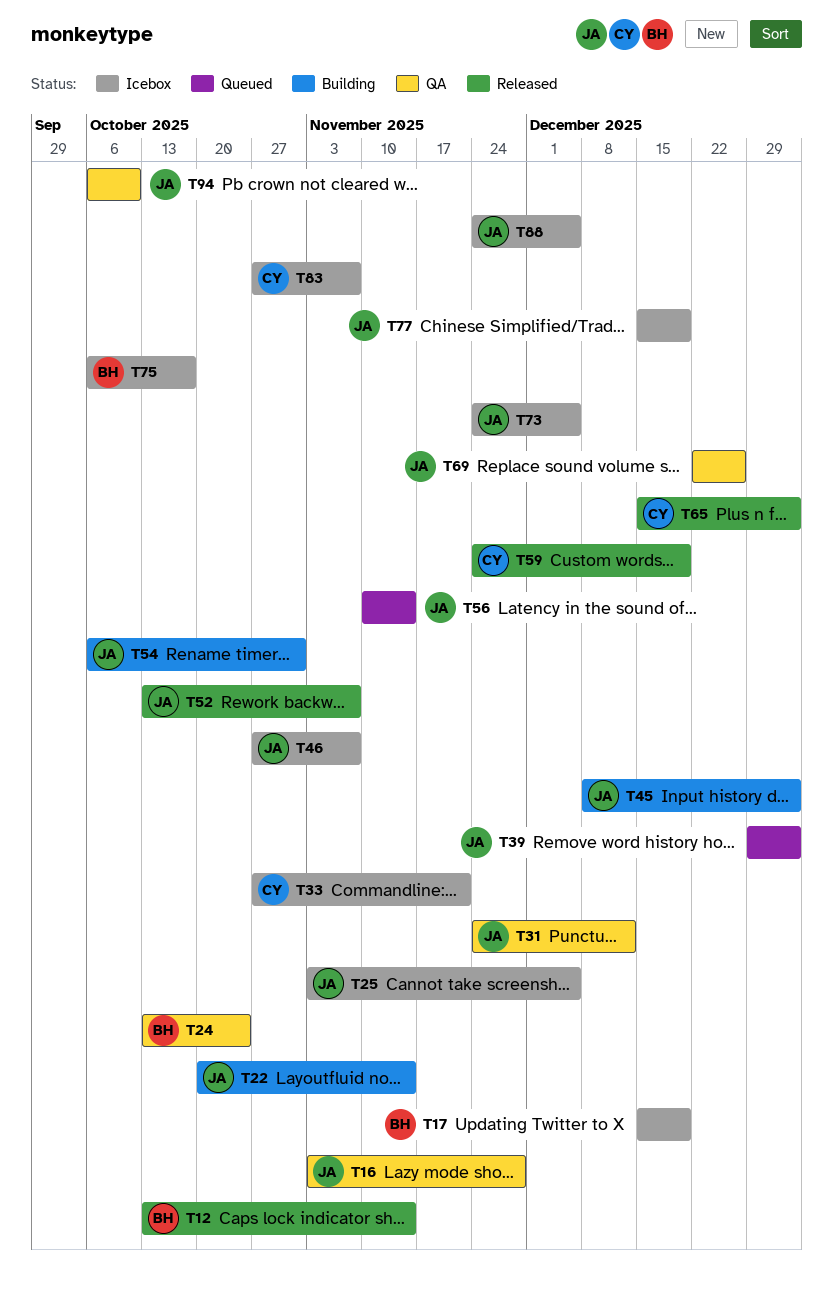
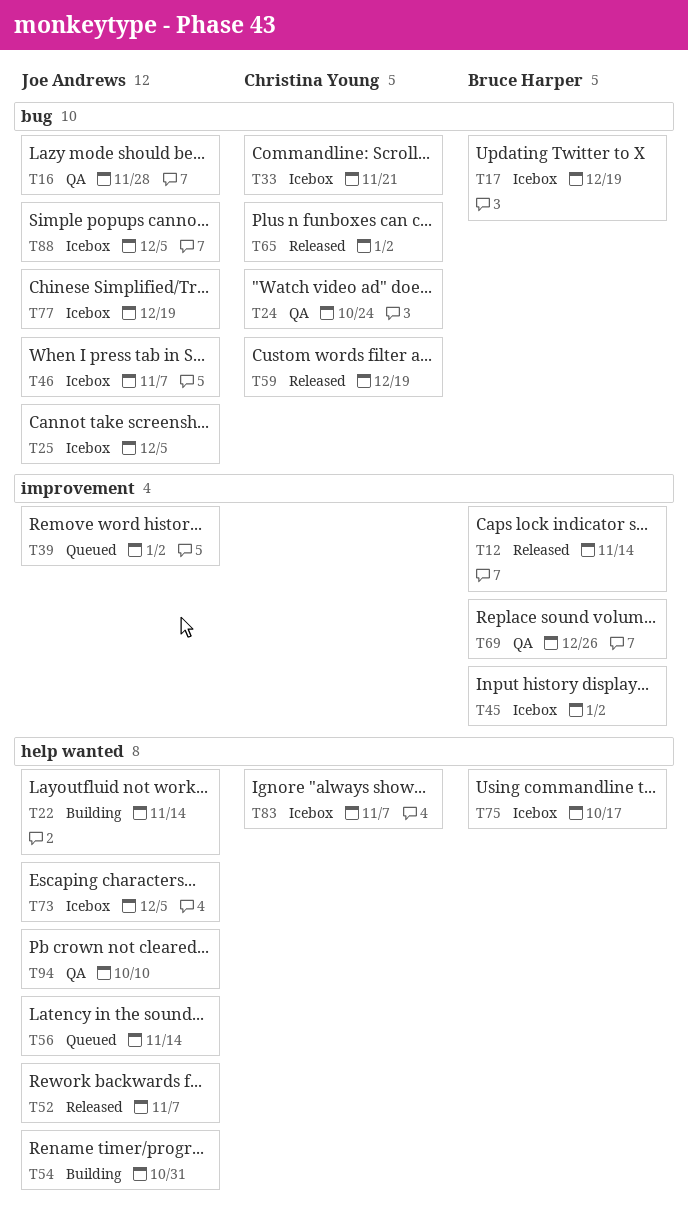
T24, owner: Bruce Harper -> Christina Young
T31: present -> none
T45, status: Building -> Icebox
T45, owner: Joe Andrews -> Bruce Harper
T69, owner: Joe Andrews -> Bruce Harper

